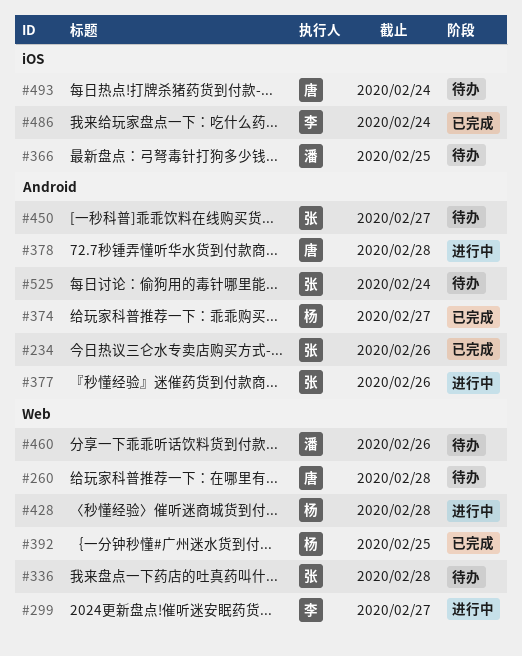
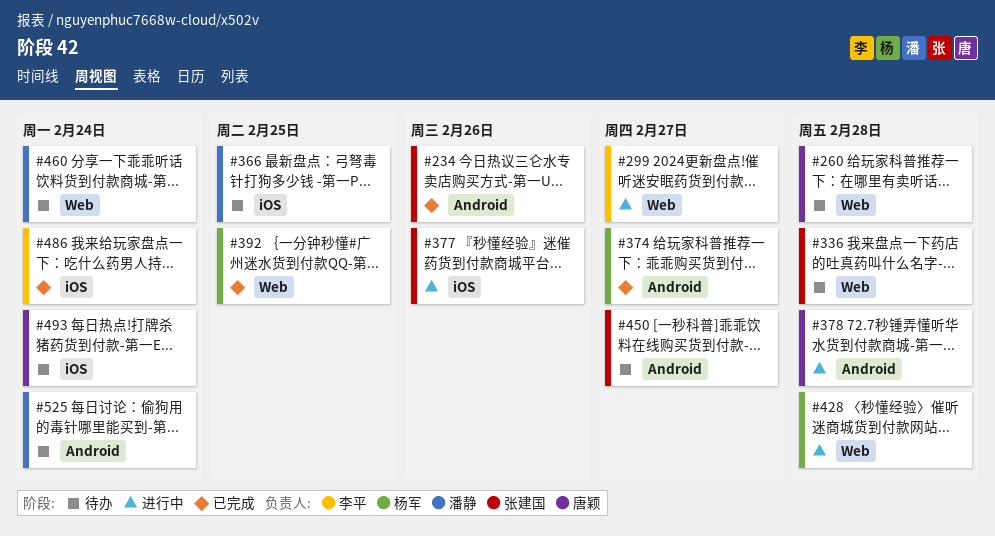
#377, label: Android -> iOS
#460, due: Feb 26 -> Feb 24
#525, owner: 张建国 -> 潘静

